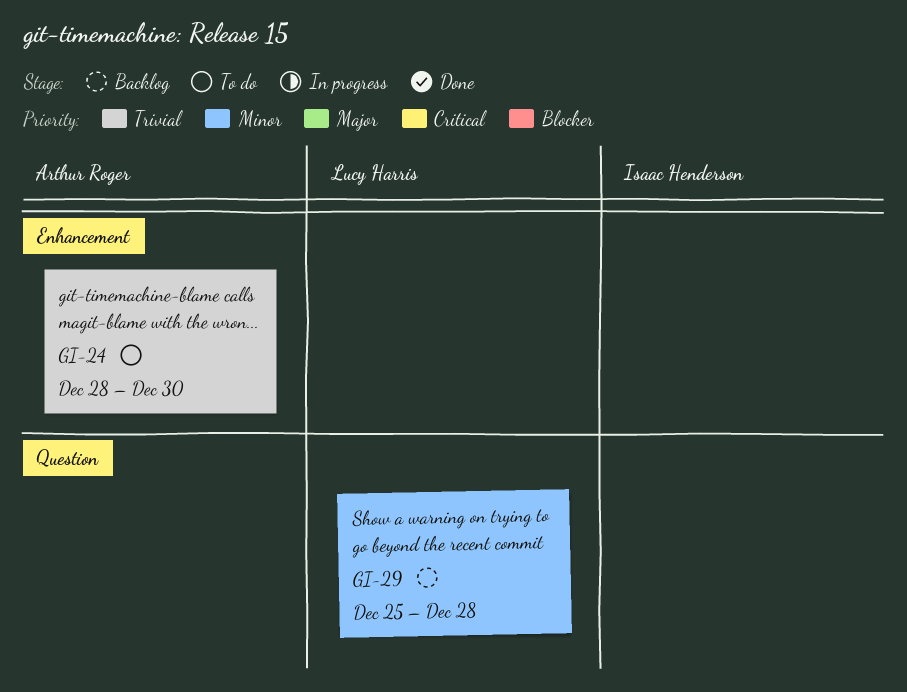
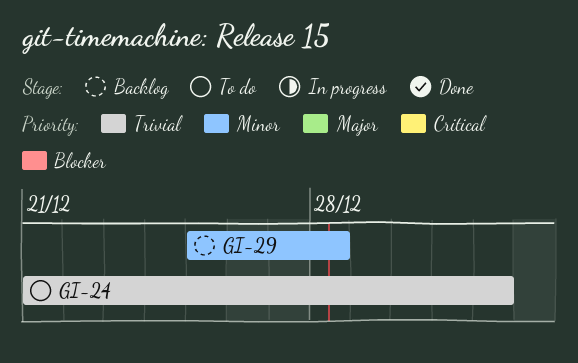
GI-24, start: Dec 28 -> Dec 21
GI-24, due: Dec 30 -> Jan 1

